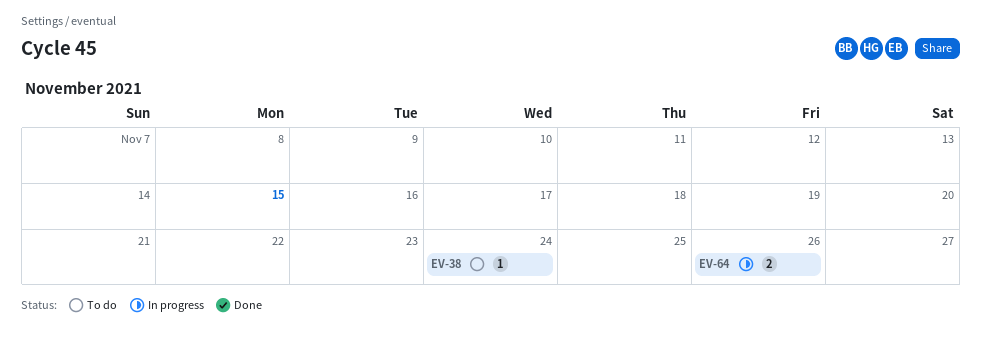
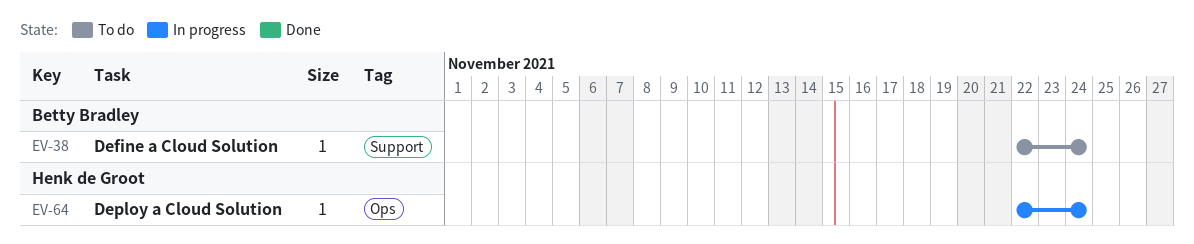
EV-64, estimate: 2 -> 1
EV-64, due: Nov 26 -> Nov 24

